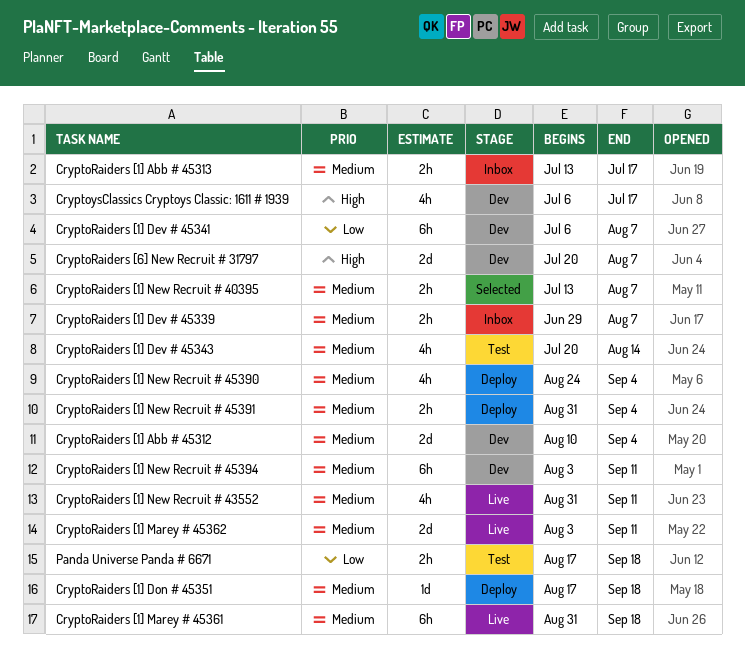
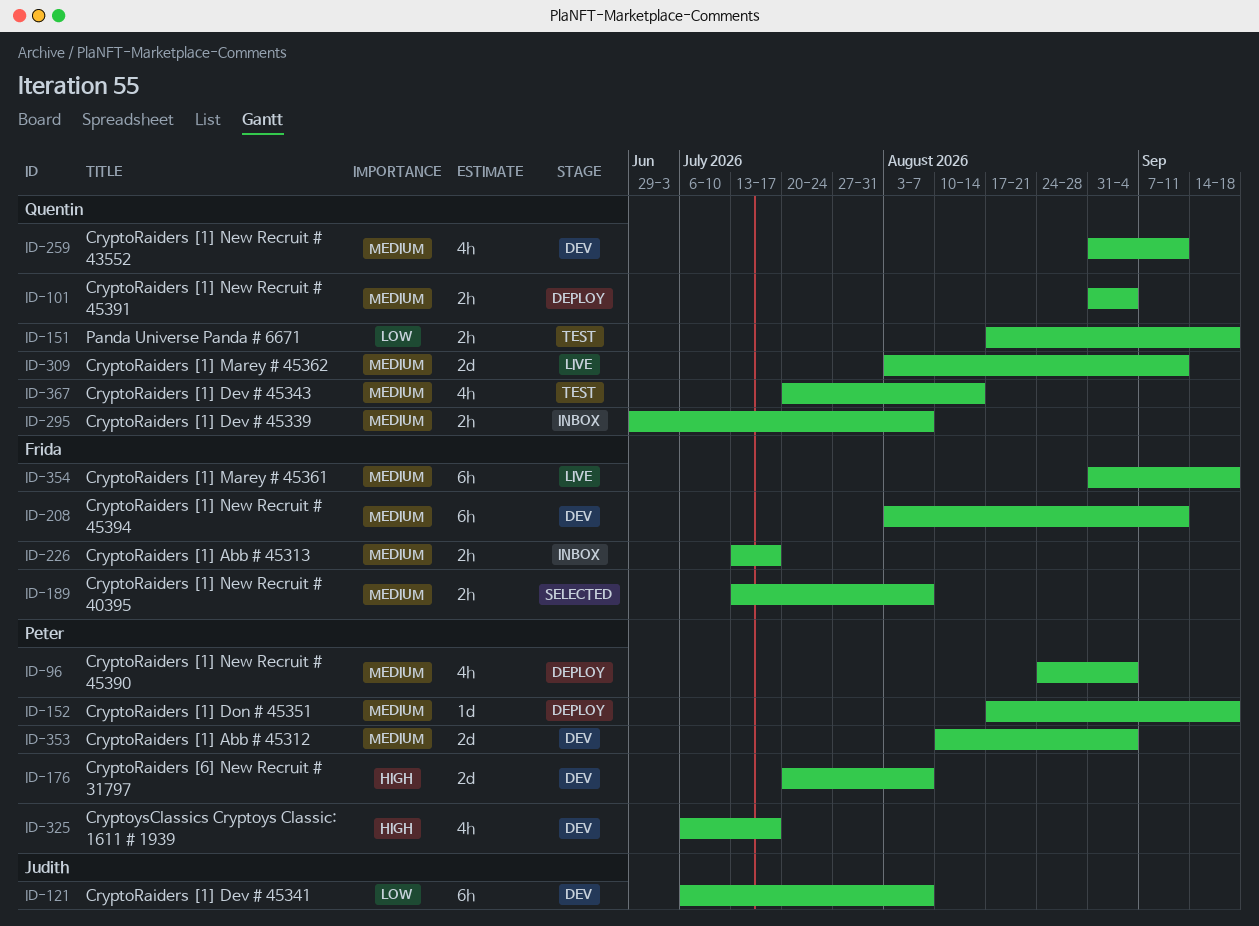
CryptoRaiders [1] New Recruit # 43552, status: Live -> Dev

